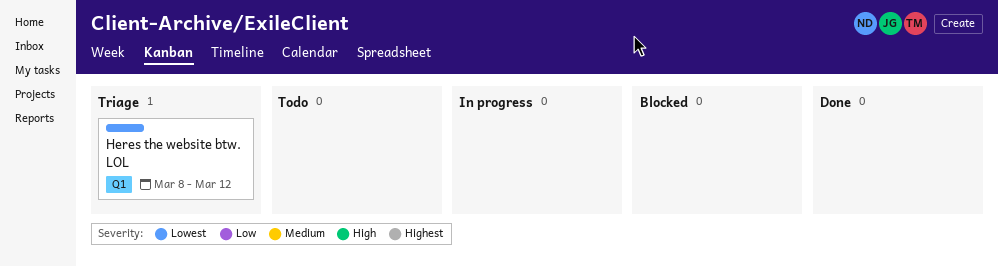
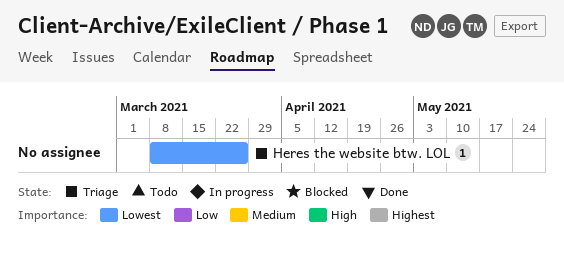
Heres the website btw. LOL, due: Mar 12 -> Mar 26

